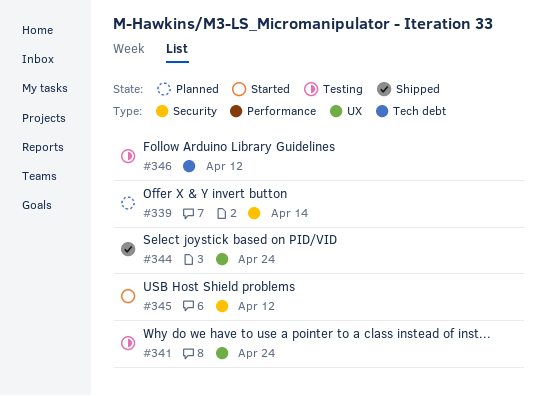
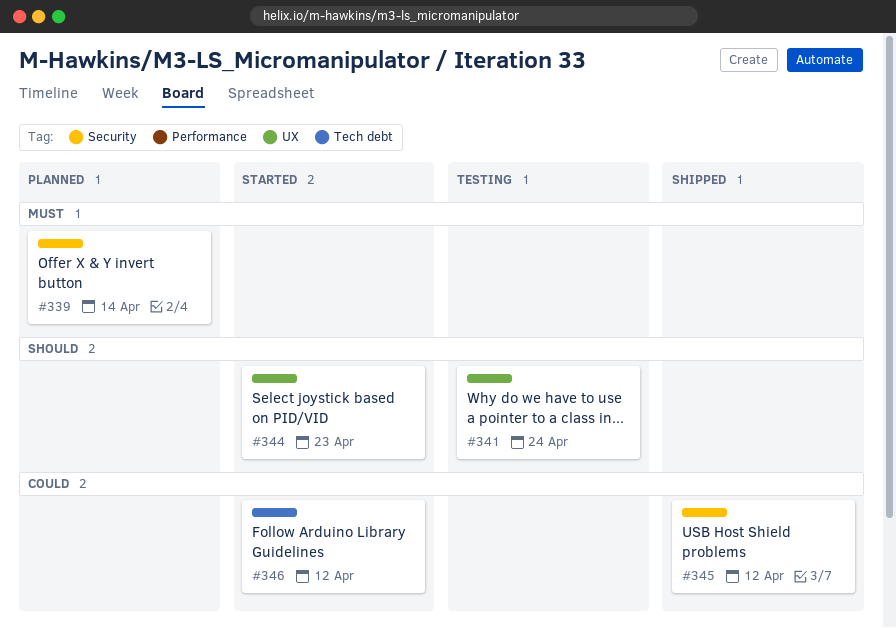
#344, status: Shipped -> Started
#344, due: Apr 24 -> Apr 23
#345, status: Started -> Shipped
#346, status: Testing -> Started

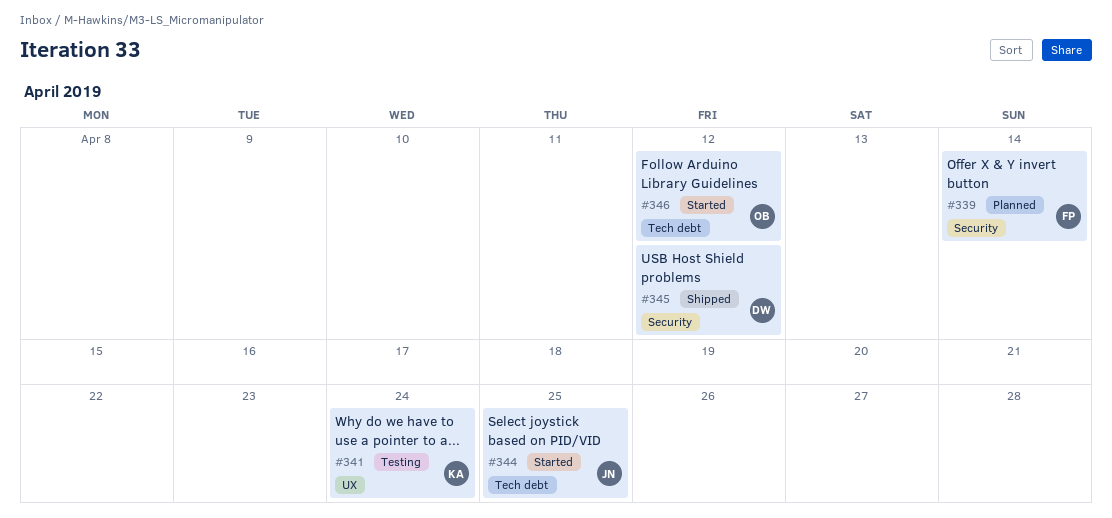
#344, label: UX -> Tech debt
#344, due: Apr 23 -> Apr 25

